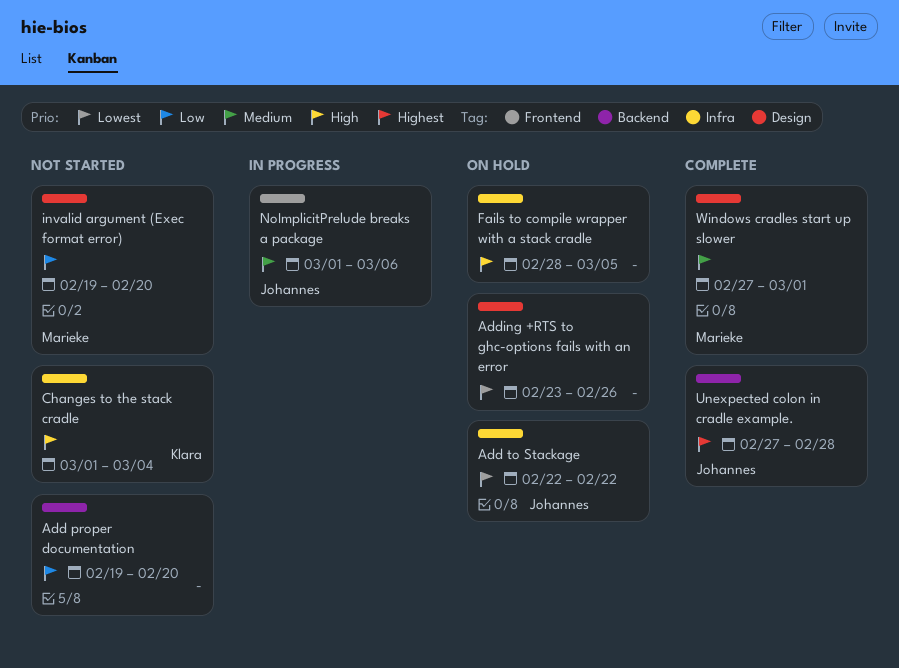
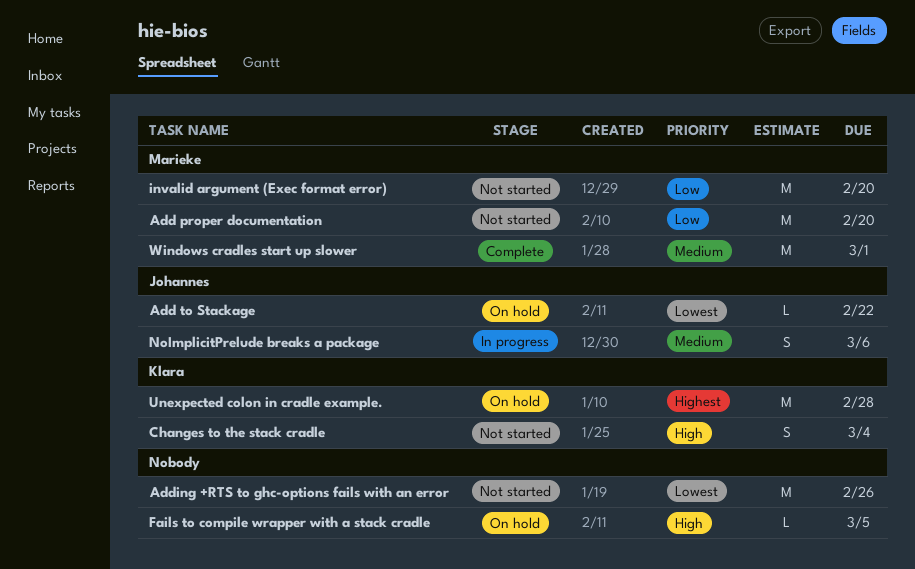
Add proper documentation, owner: none -> Marieke
Adding +RTS to ghc-options fails with an error, status: On hold -> Not started
Unexpected colon in cradle example., status: Complete -> On hold
Unexpected colon in cradle example., owner: Johannes -> Klara

